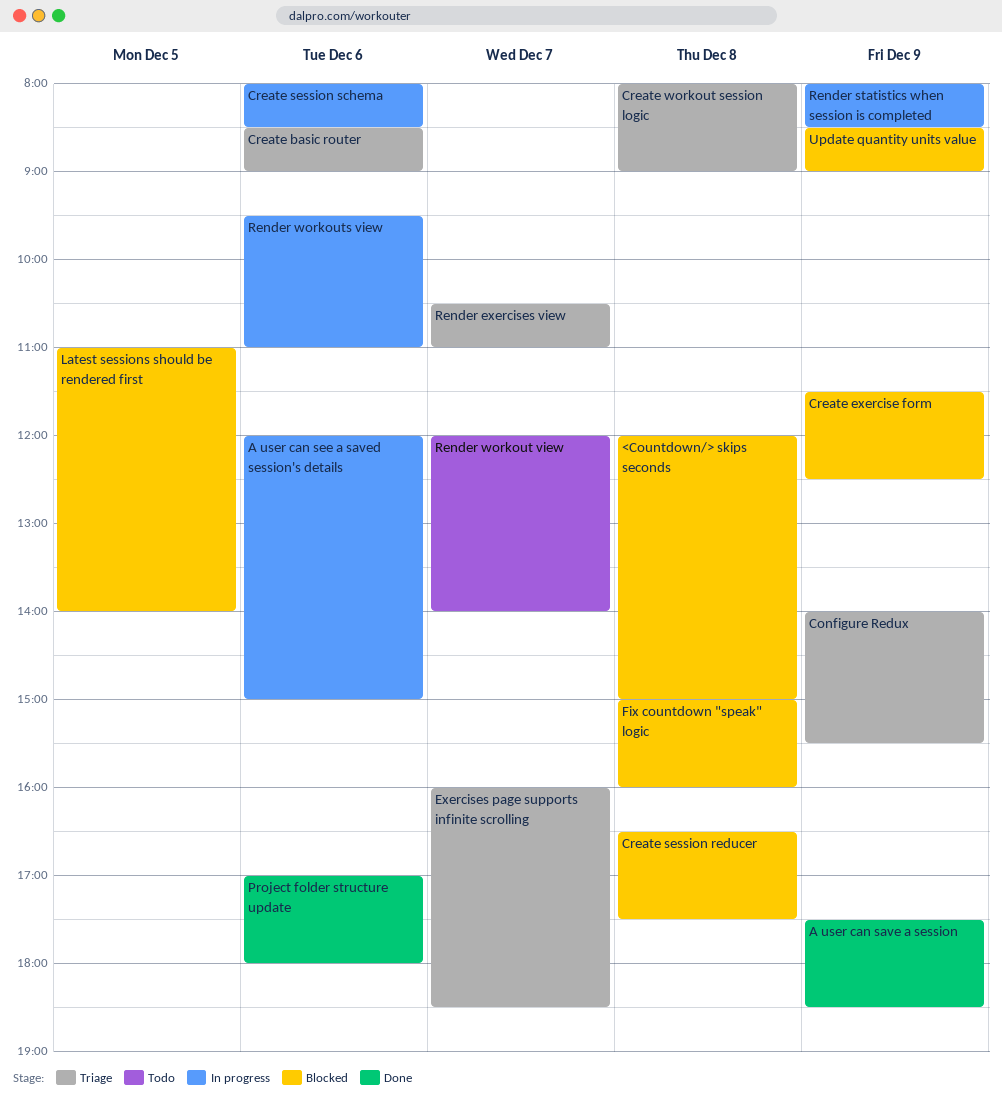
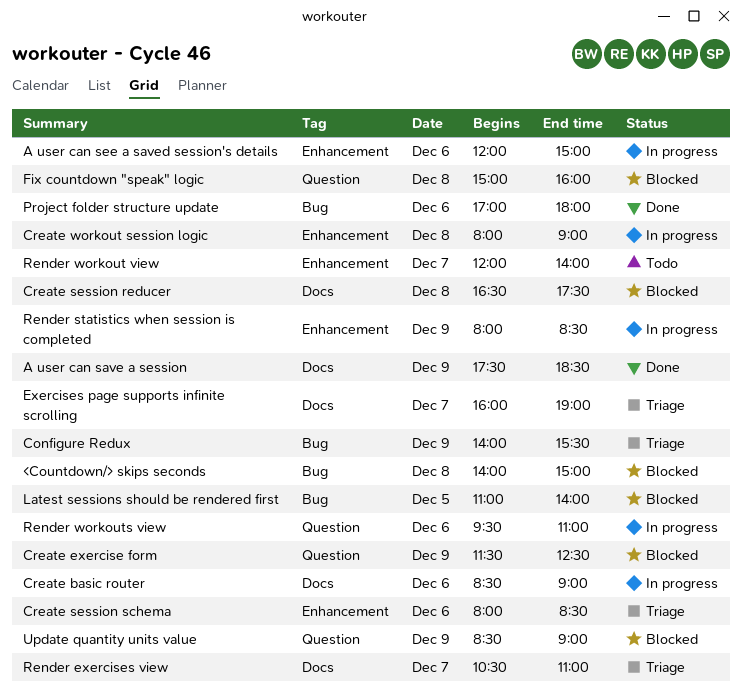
<Countdown/> skips seconds, begins: 12:00 -> 14:00
Create basic router, status: Triage -> In progress
Create session schema, status: In progress -> Triage
Create workout session logic, status: Triage -> In progress
Exercises page supports infinite scrolling, ends: 18:30 -> 19:00

